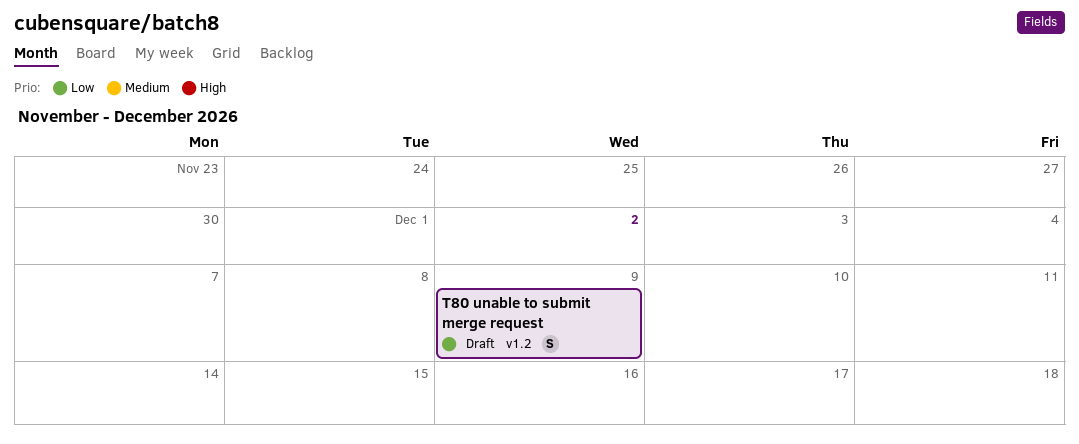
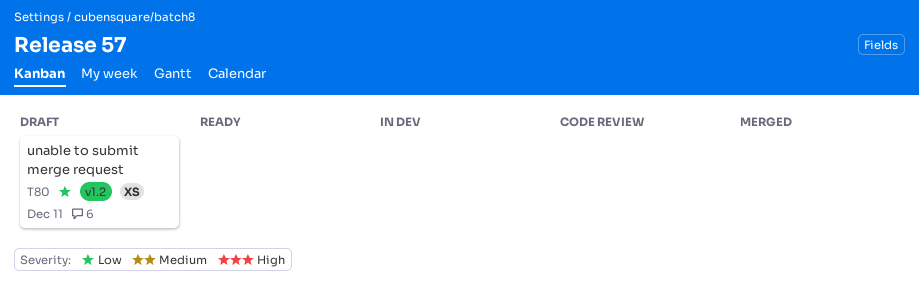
T80, estimate: S -> XS
T80, due: Dec 9 -> Dec 11

